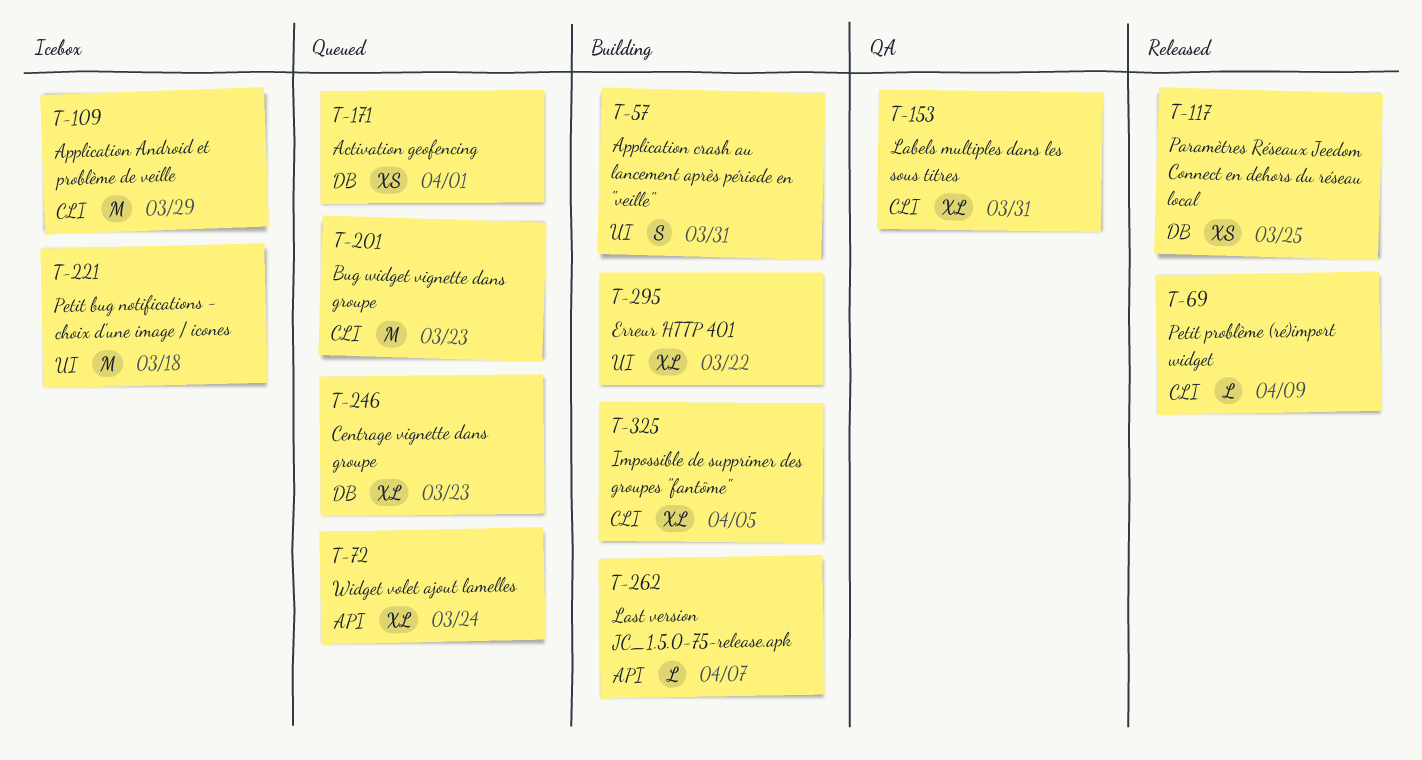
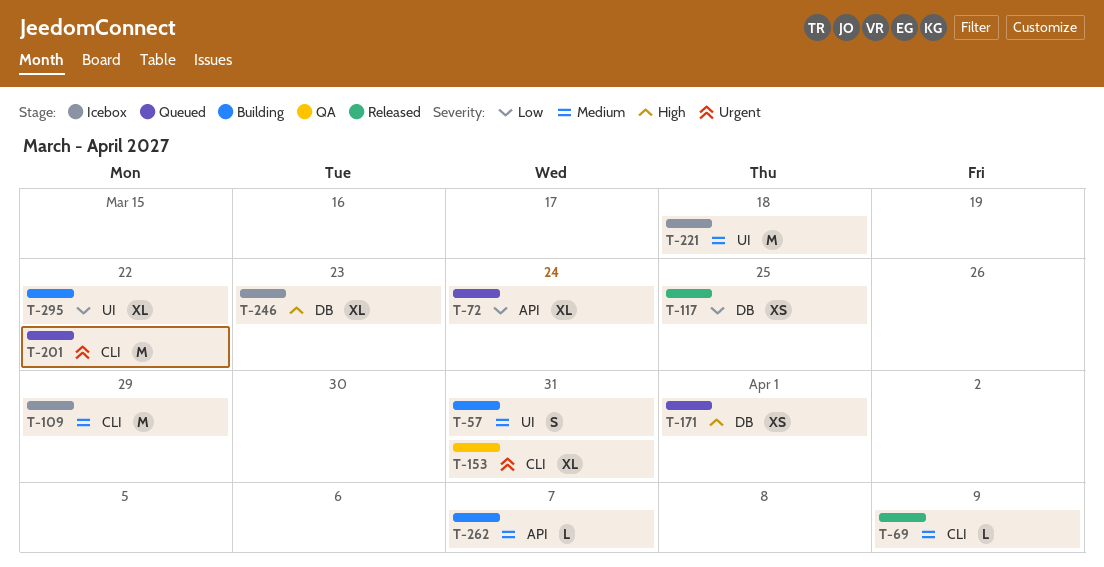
T-201, due: Mar 23 -> Mar 22
T-246, status: Queued -> Icebox
T-325: present -> none

